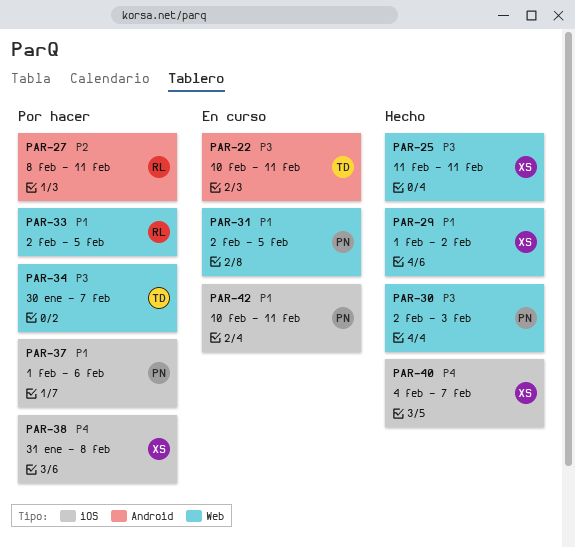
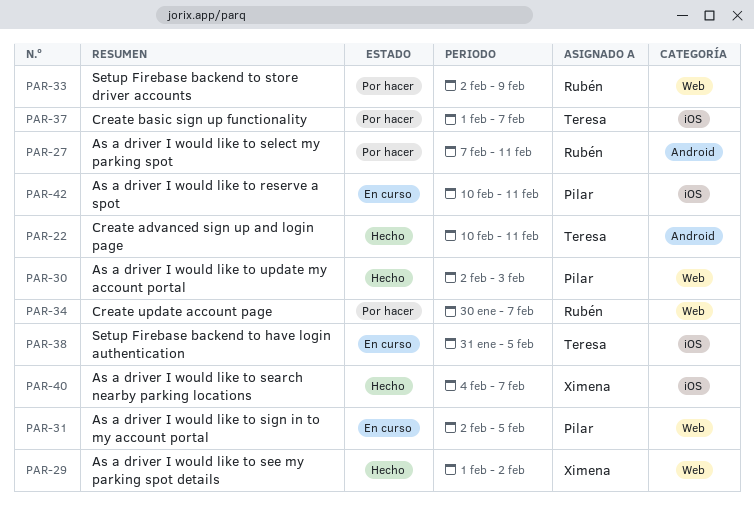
PAR-22, status: En curso -> Hecho
PAR-25: present -> none
PAR-27, start: Feb 8 -> Feb 7
PAR-33, due: Feb 5 -> Feb 9
PAR-34, owner: Teresa -> Rubén
PAR-37, owner: Pilar -> Teresa
PAR-37, due: Feb 6 -> Feb 7
PAR-38, status: Por hacer -> En curso
PAR-38, owner: Ximena -> Teresa
PAR-38, due: Feb 8 -> Feb 5

